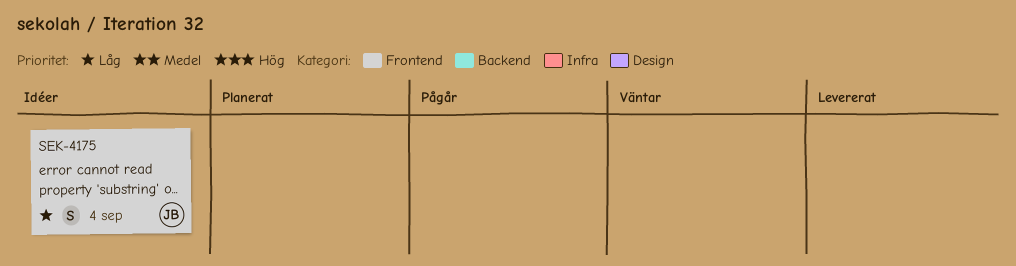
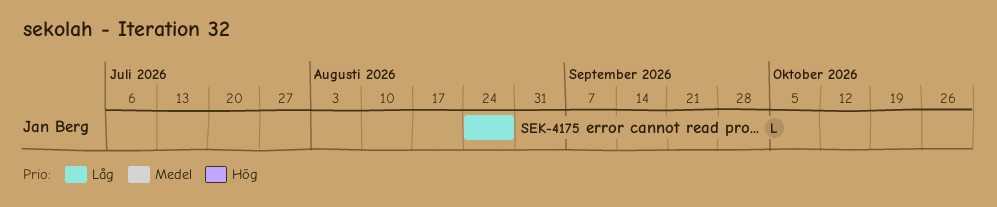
SEK-4175, estimate: S -> L
SEK-4175, due: Sep 4 -> Aug 28

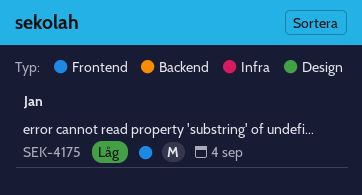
SEK-4175, estimate: L -> M
SEK-4175, due: Aug 28 -> Sep 4

